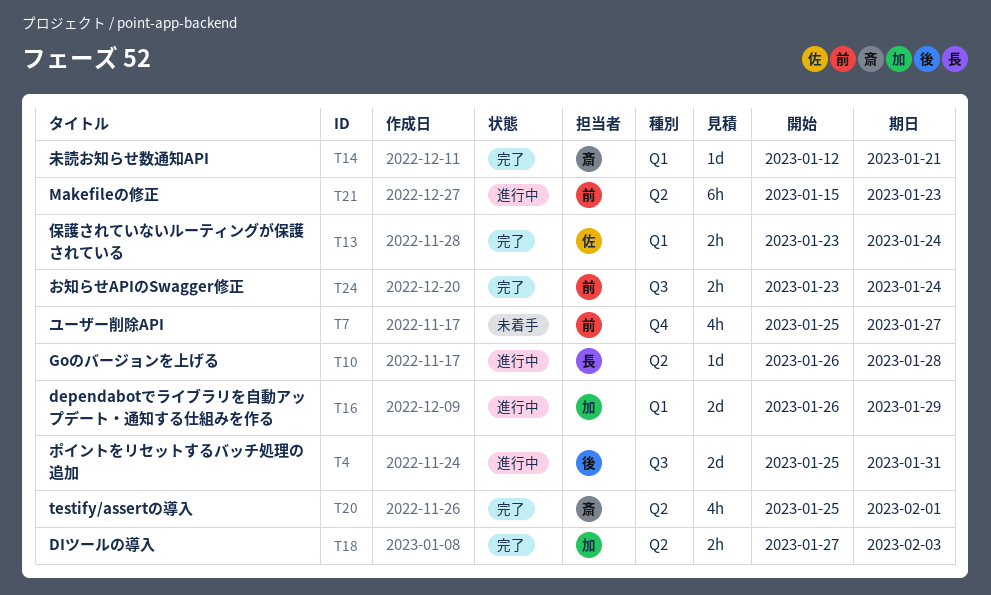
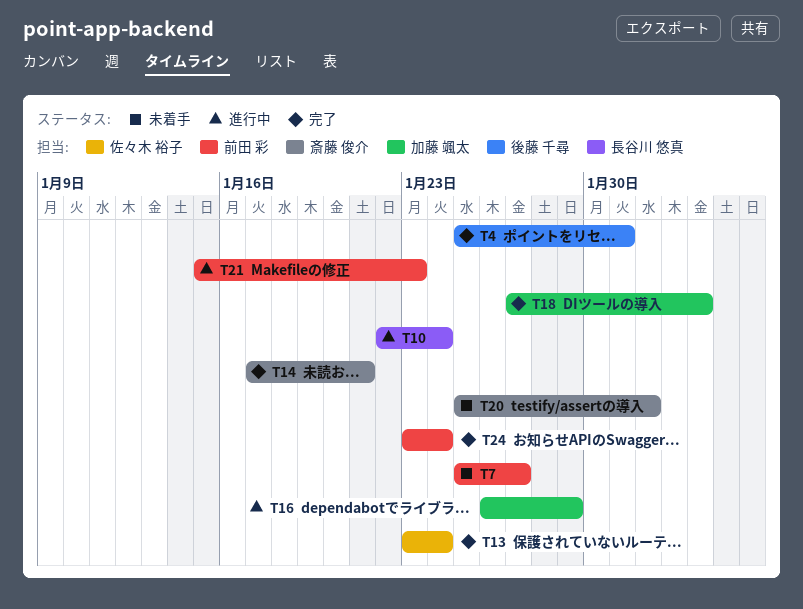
T4, status: 進行中 -> 完了
T10, start: Jan 26 -> Jan 22
T10, due: Jan 28 -> Jan 24
T14, start: Jan 12 -> Jan 17
T20, status: 完了 -> 未着手

